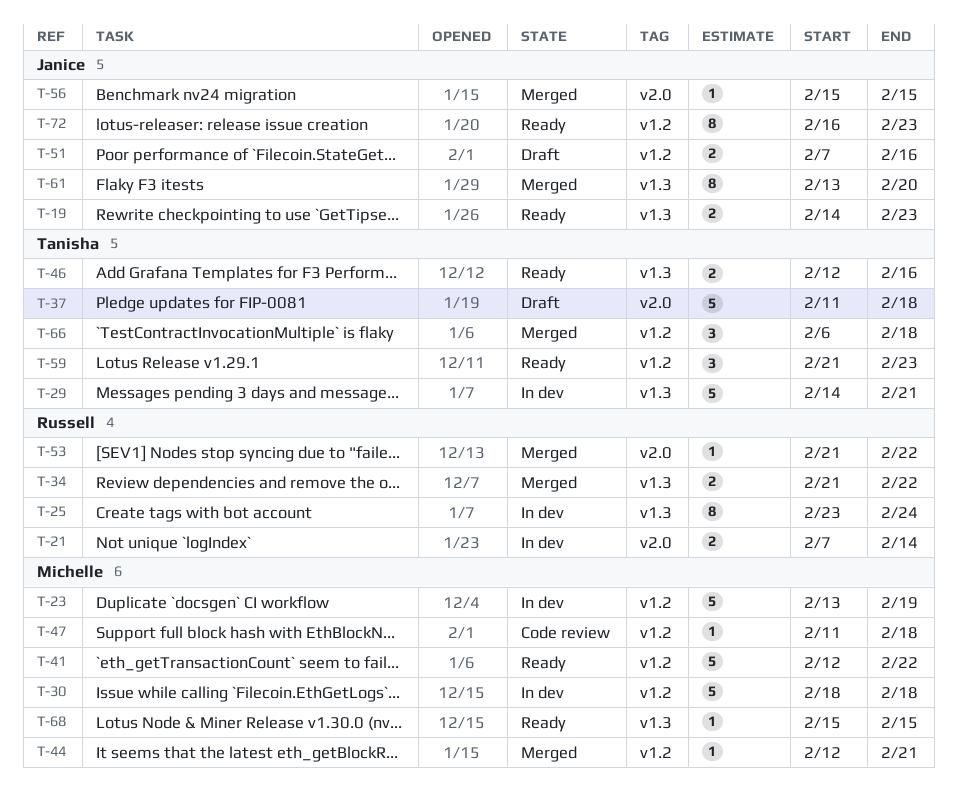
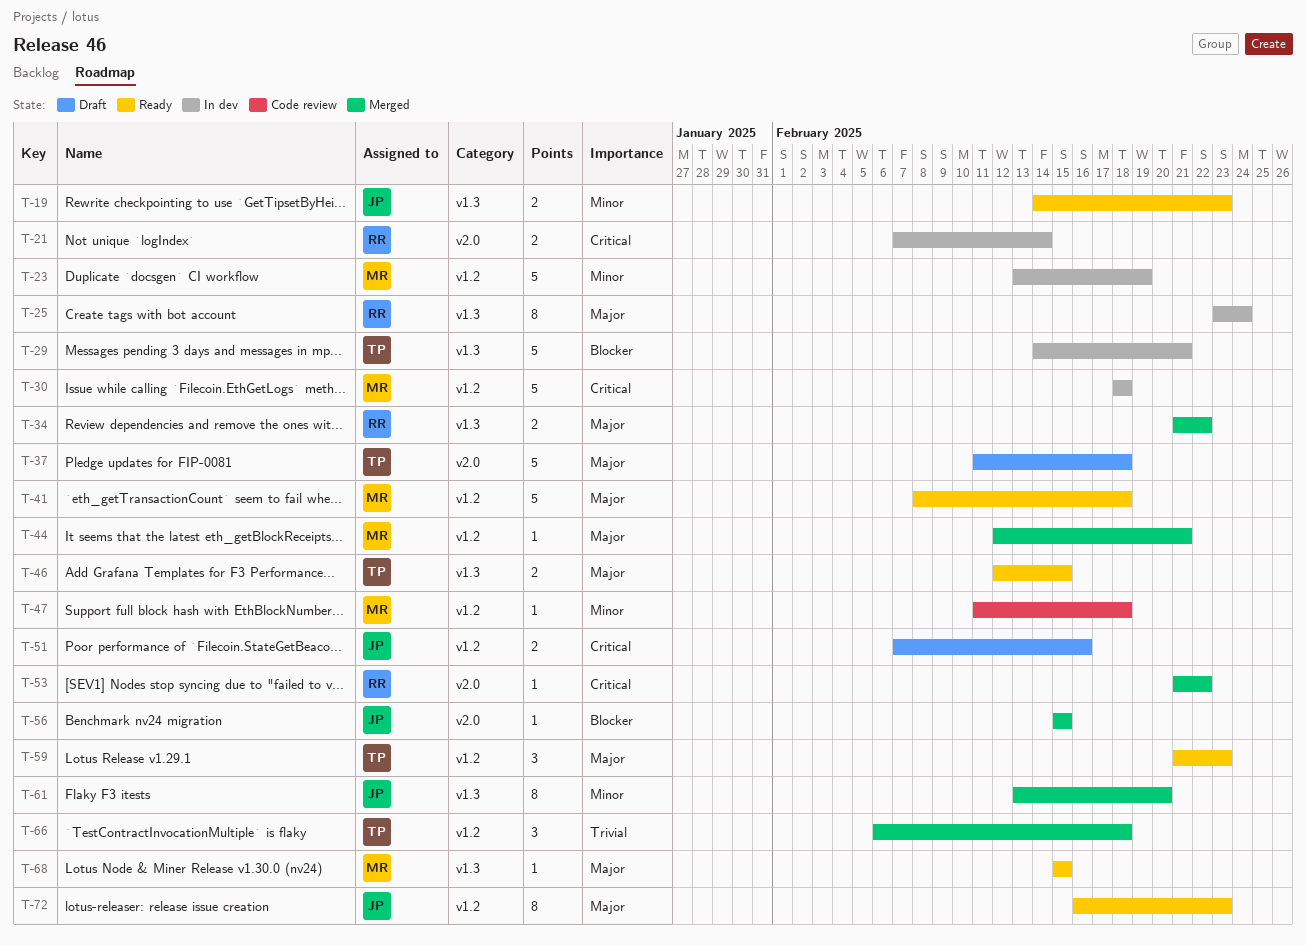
T-41, start: Feb 12 -> Feb 8
T-41, due: Feb 22 -> Feb 18
T-46, due: Feb 16 -> Feb 15

